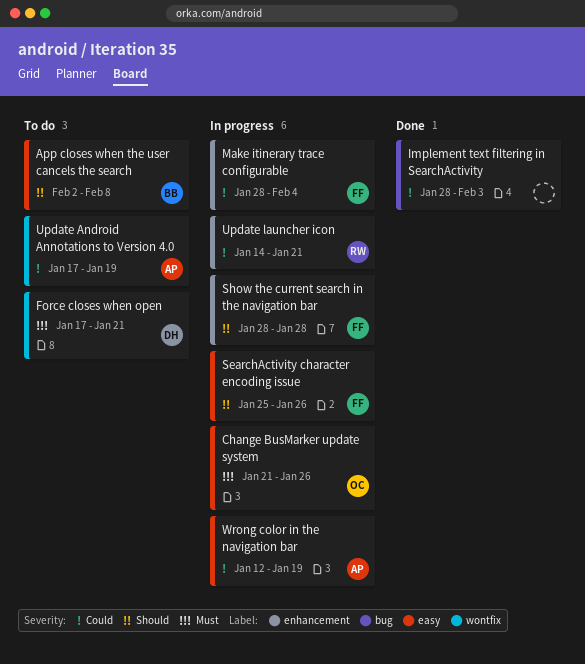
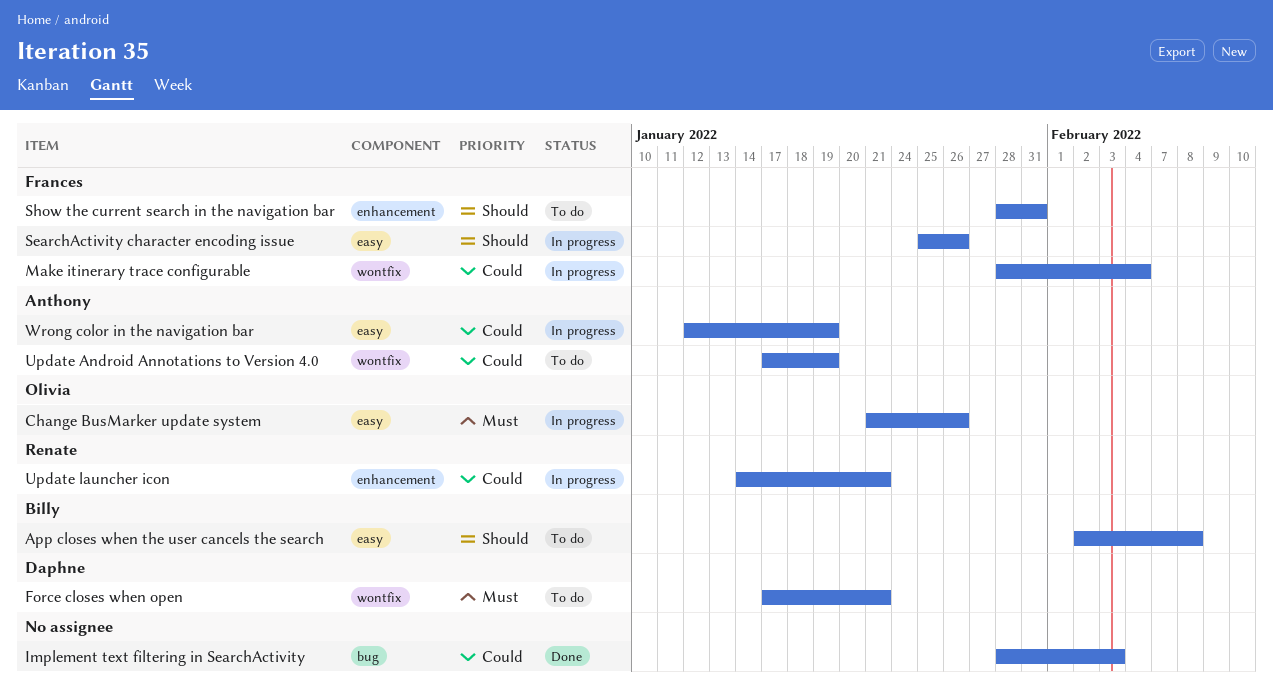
Make itinerary trace configurable, label: enhancement -> wontfix
Show the current search in the navigation bar, status: In progress -> To do
Show the current search in the navigation bar, due: Jan 28 -> Jan 31

